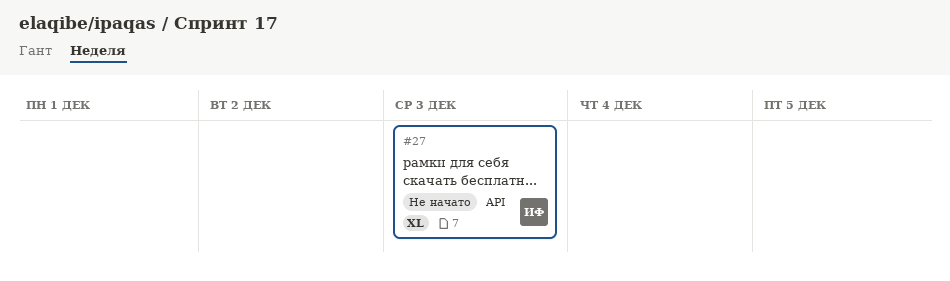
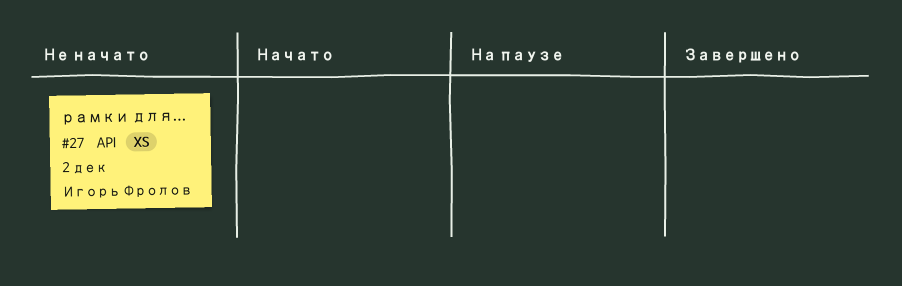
#27, estimate: XL -> XS
#27, due: Dec 3 -> Dec 2

